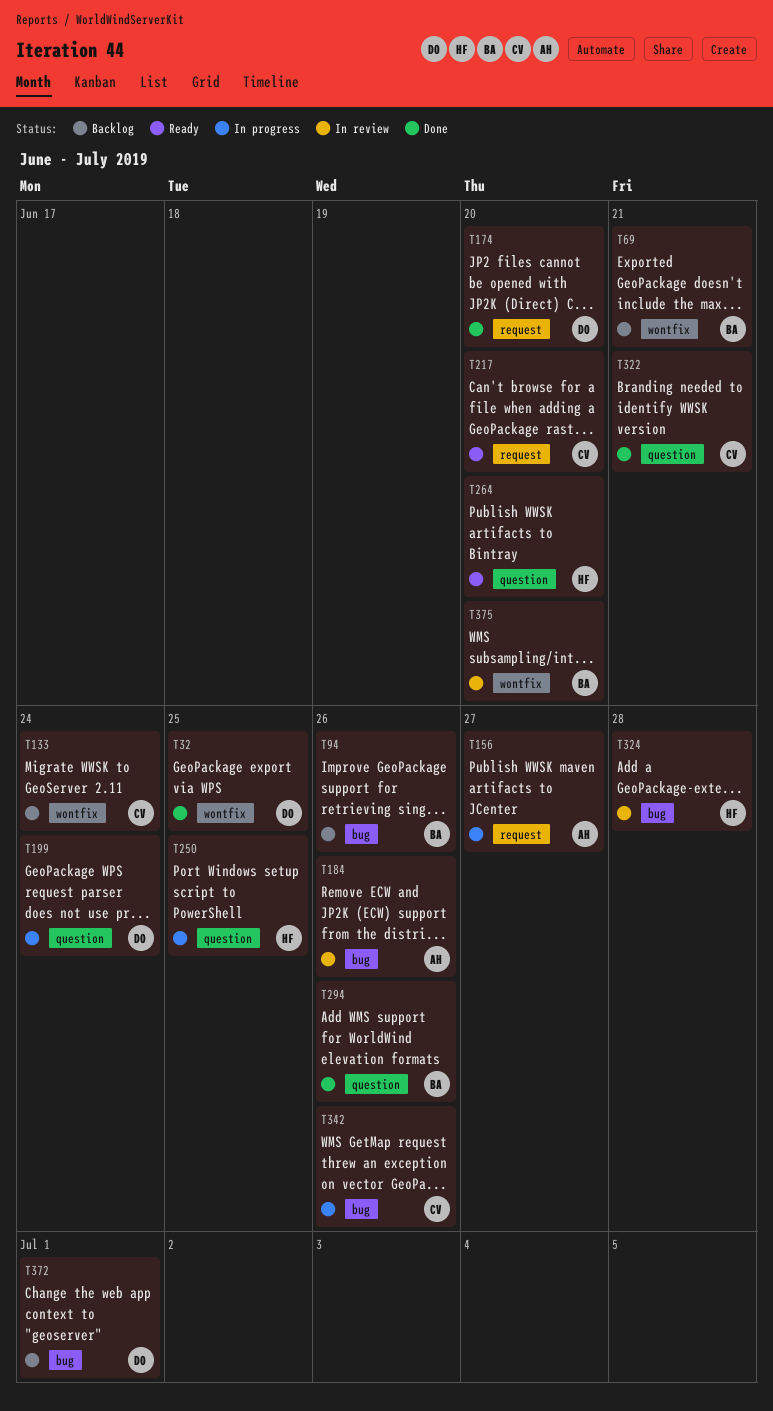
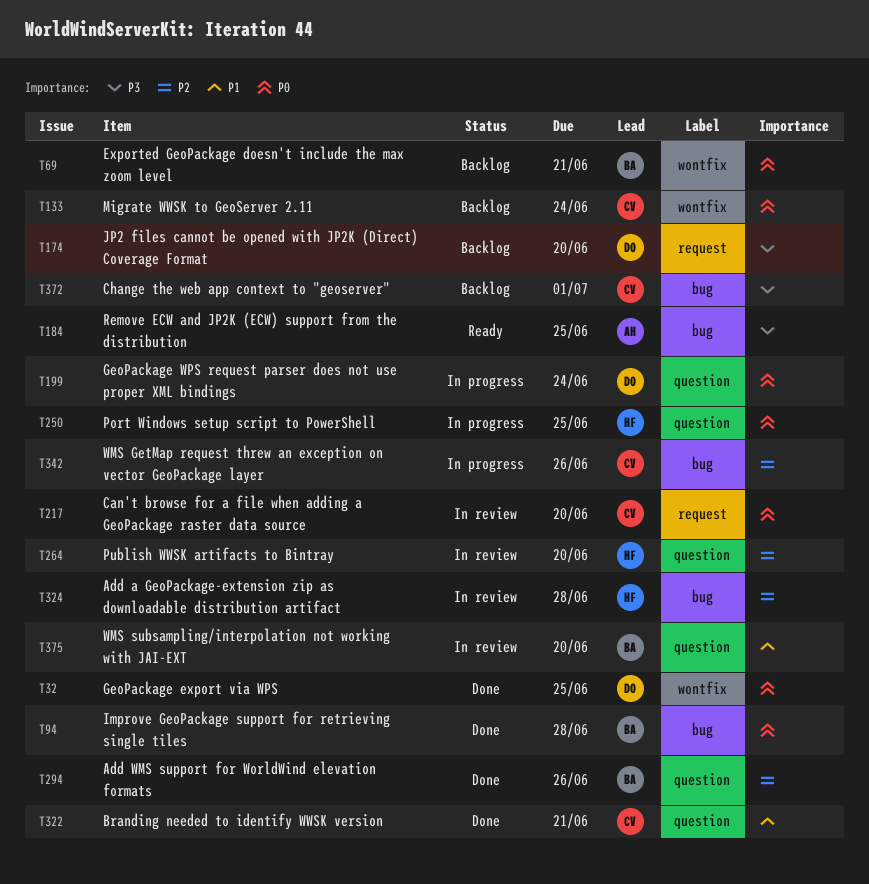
T94, status: Backlog -> Done
T94, due: Jun 26 -> Jun 28
T156: present -> none
T174, status: Done -> Backlog
T184, status: In review -> Ready
T184, due: Jun 26 -> Jun 25
T217, status: Ready -> In review
T264, status: Ready -> In review
T372, owner: DO -> CV
T375, label: wontfix -> question

